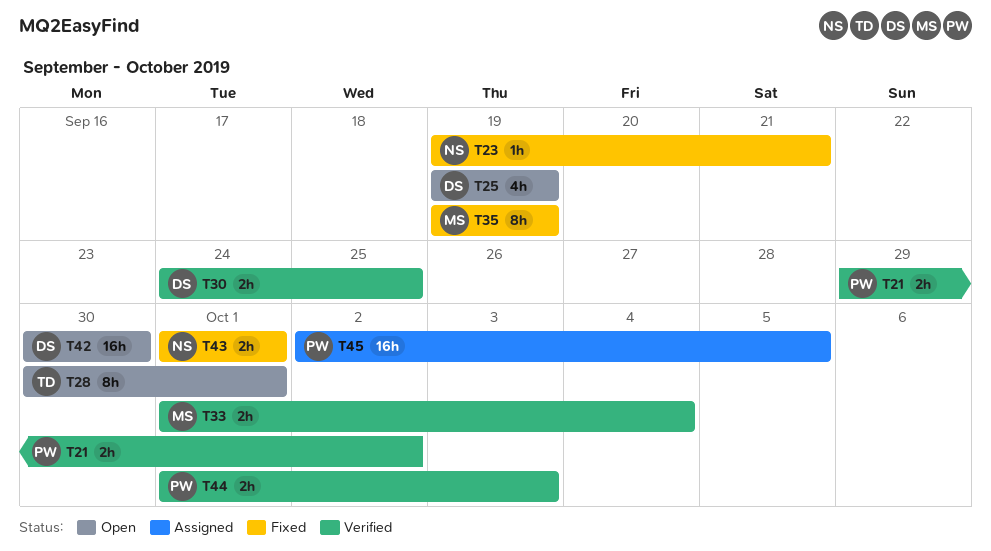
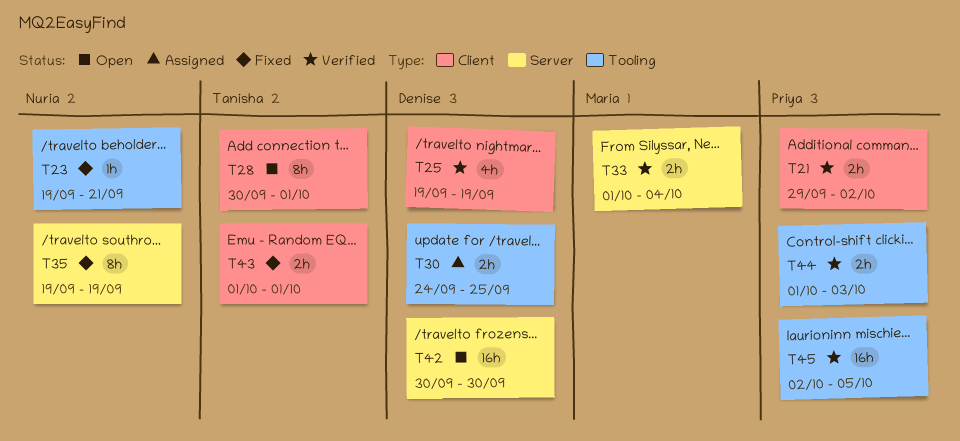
T25, status: Open -> Verified
T30, status: Verified -> Assigned
T35, owner: Maria -> Nuria
T43, owner: Nuria -> Tanisha
T45, status: Assigned -> Verified

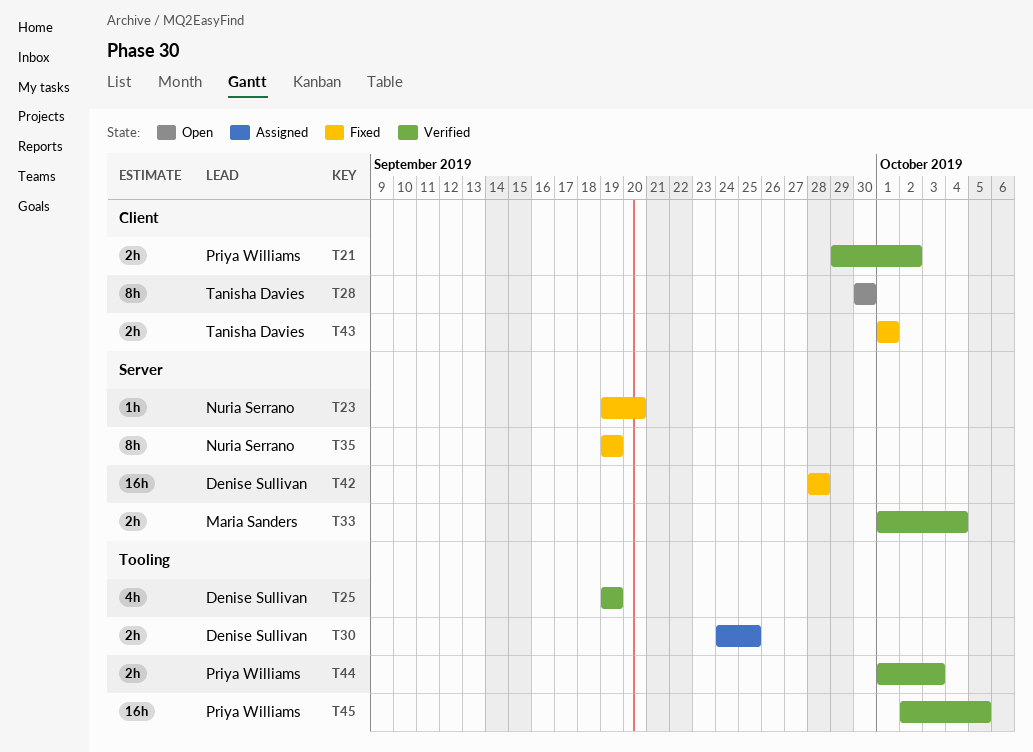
T23, label: Tooling -> Server
T23, due: Sep 21 -> Sep 20
T25, label: Client -> Tooling
T28, due: Oct 1 -> Sep 30
T42, status: Open -> Fixed
T42, start: Sep 30 -> Sep 28
T42, due: Sep 30 -> Sep 28

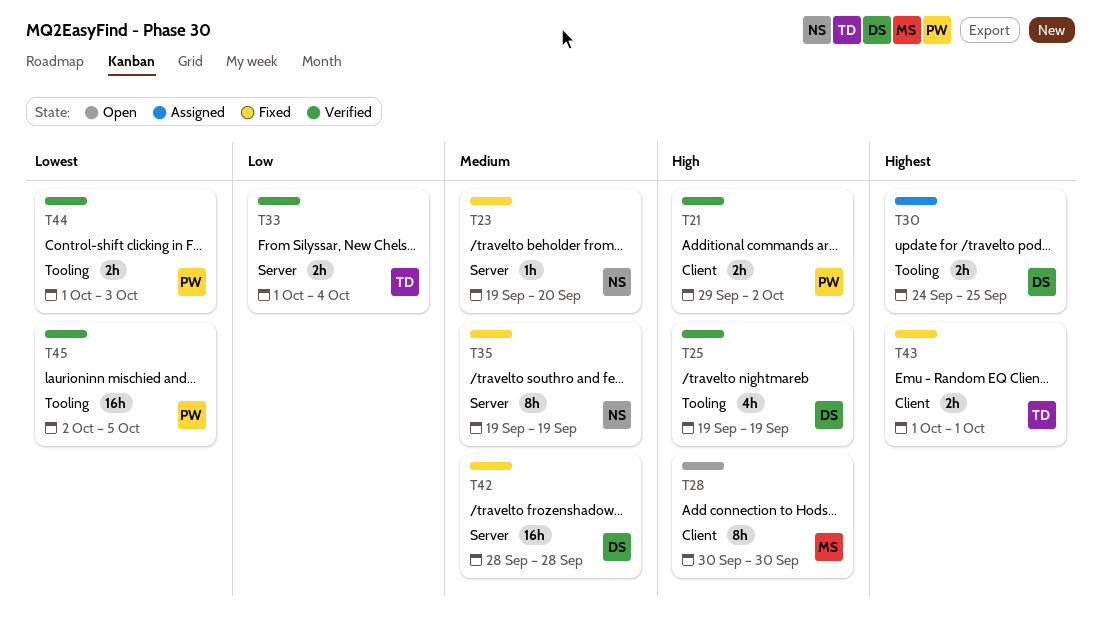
T28, owner: Tanisha Davies -> Maria Sanders
T33, owner: Maria Sanders -> Tanisha Davies

